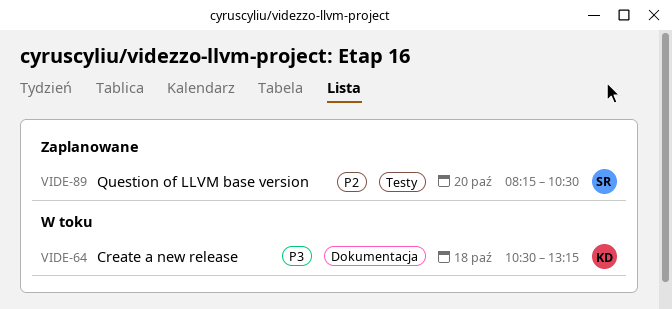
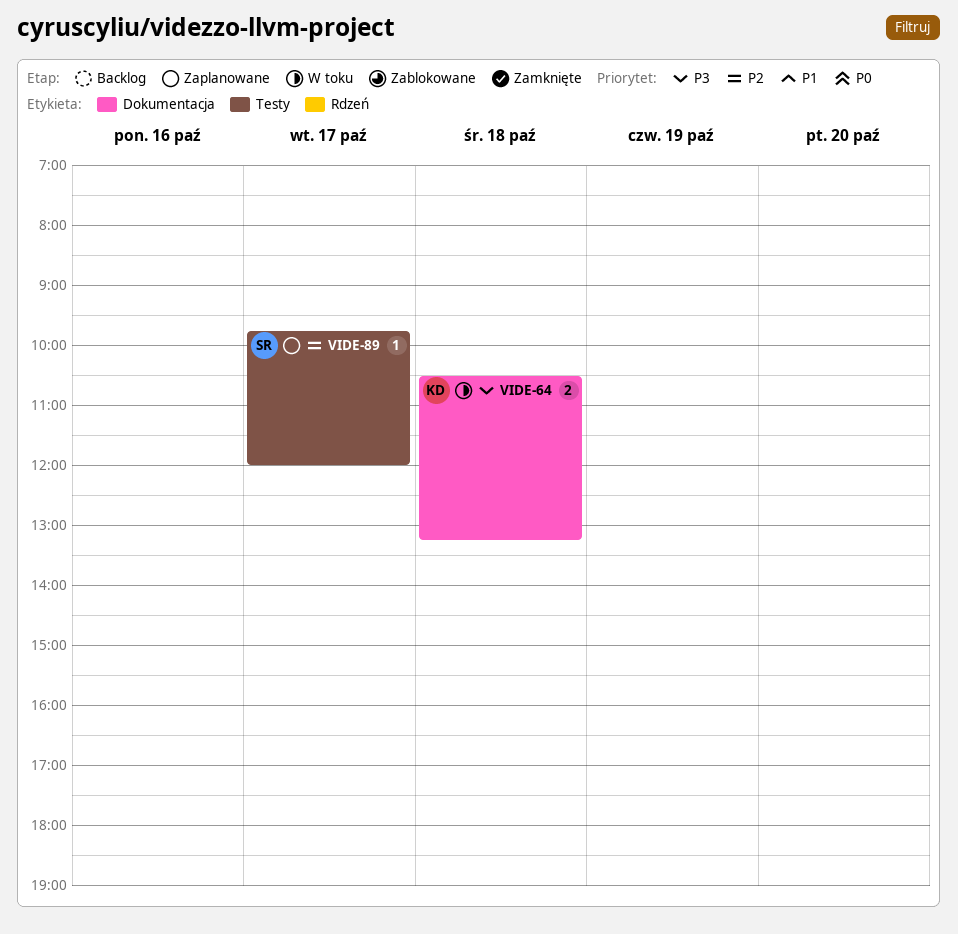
VIDE-89, day: Oct 20 -> Oct 17
VIDE-89, begins: 08:15 -> 09:45
VIDE-89, ends: 10:30 -> 12:00

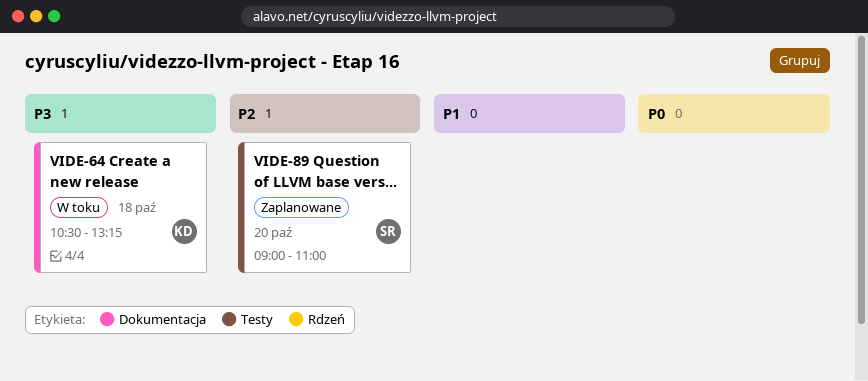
VIDE-89, day: Oct 17 -> Oct 20
VIDE-89, begins: 09:45 -> 09:00
VIDE-89, ends: 12:00 -> 11:00

